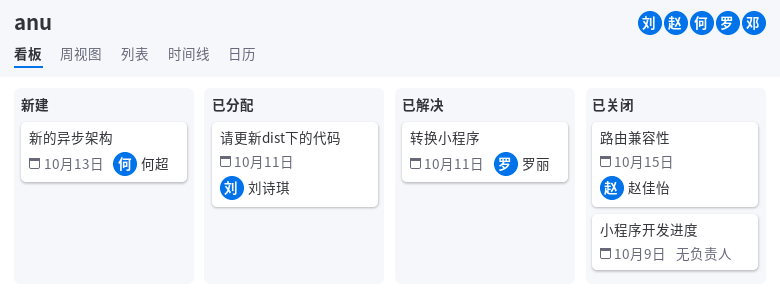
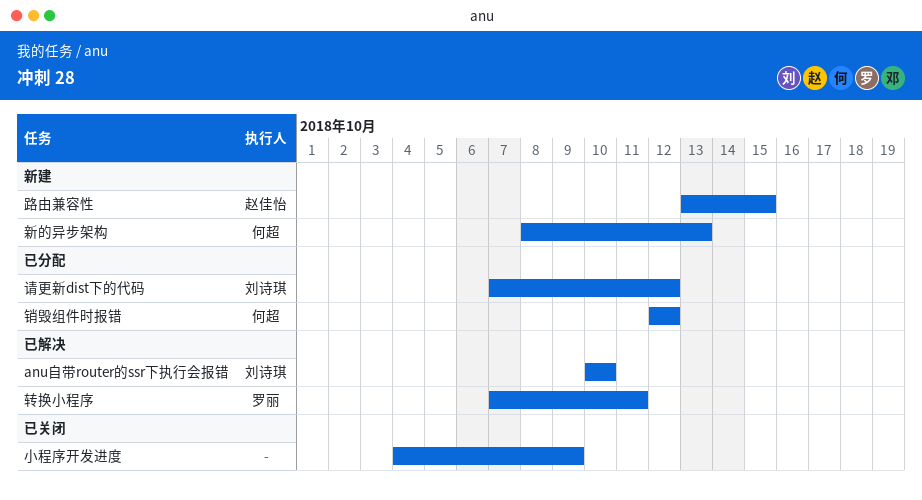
anu自带router的ssr下执行会报错: none -> present
请更新dist下的代码, due: Oct 11 -> Oct 12
路由兼容性, status: 已关闭 -> 新建
销毁组件时报错: none -> present

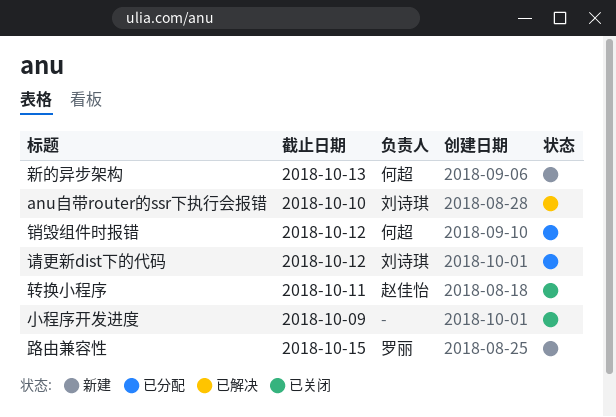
路由兼容性, owner: 赵佳怡 -> 罗丽
转换小程序, status: 已解决 -> 已关闭
转换小程序, owner: 罗丽 -> 赵佳怡

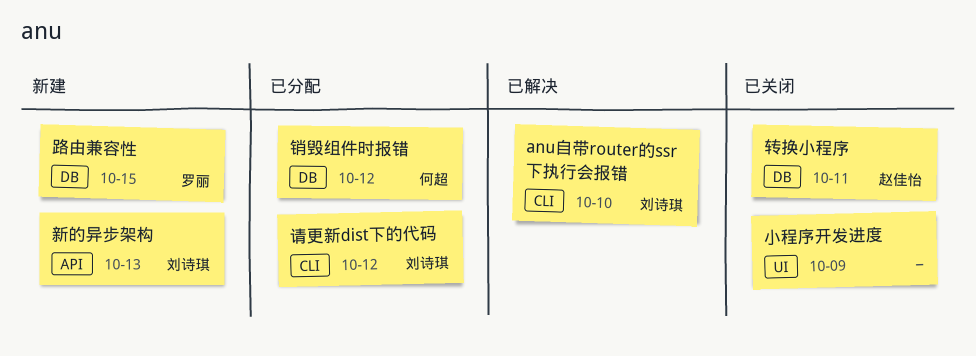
新的异步架构, owner: 何超 -> 刘诗琪

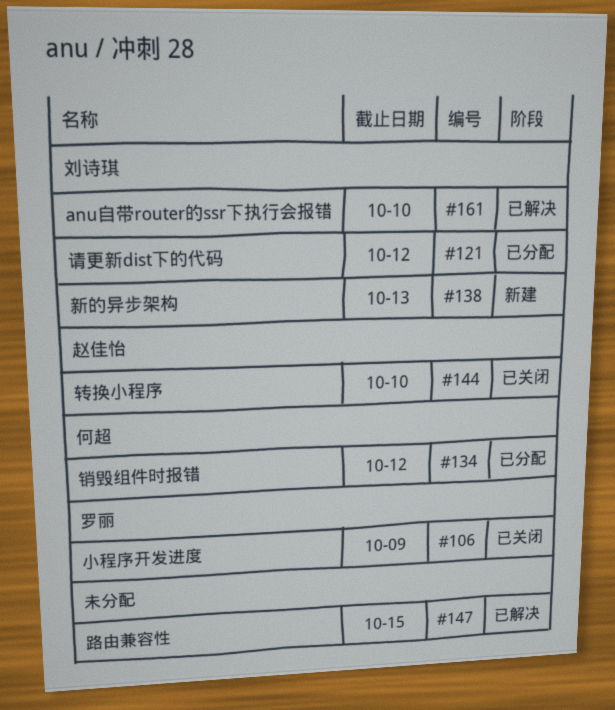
小程序开发进度, owner: none -> 罗丽
路由兼容性, status: 新建 -> 已解决
路由兼容性, owner: 罗丽 -> none
转换小程序, due: Oct 11 -> Oct 10

